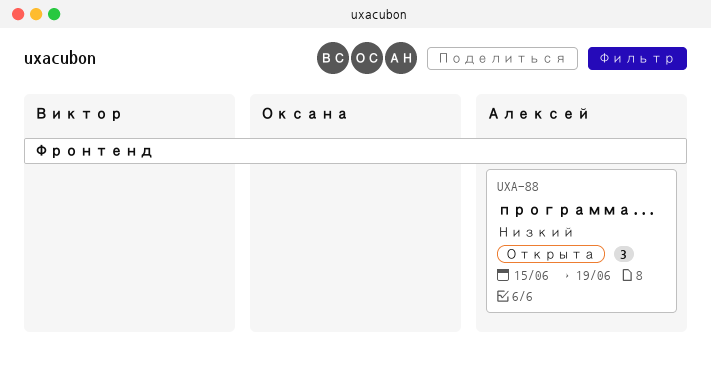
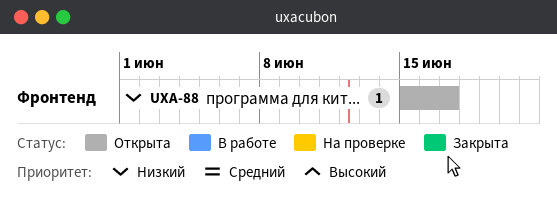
UXA-88, estimate: 3 -> 1
UXA-88, due: Jun 19 -> Jun 17

